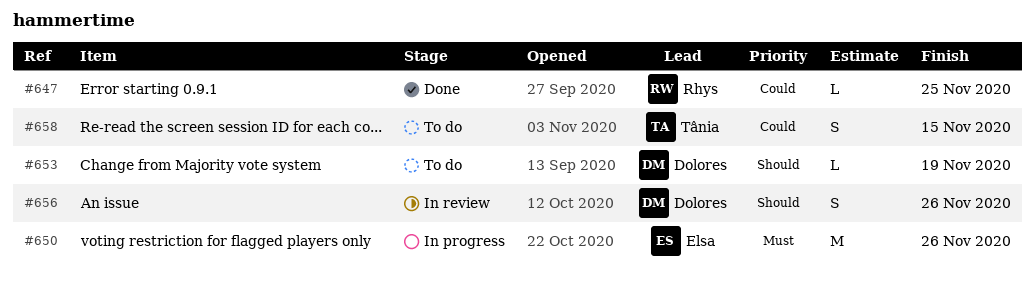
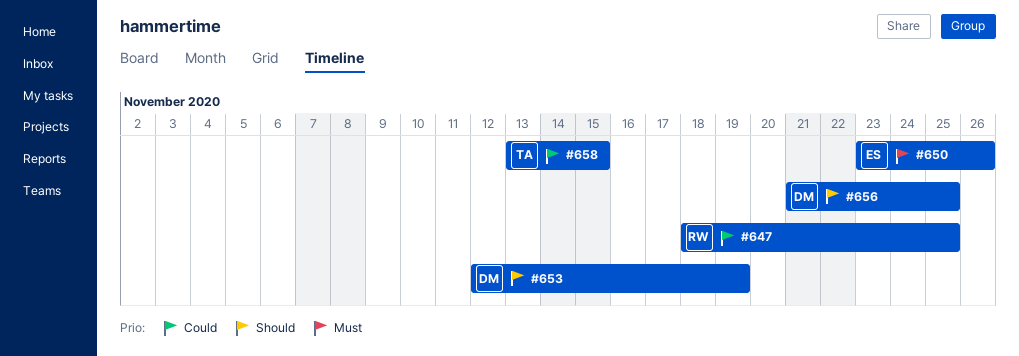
#656, due: Nov 26 -> Nov 25

